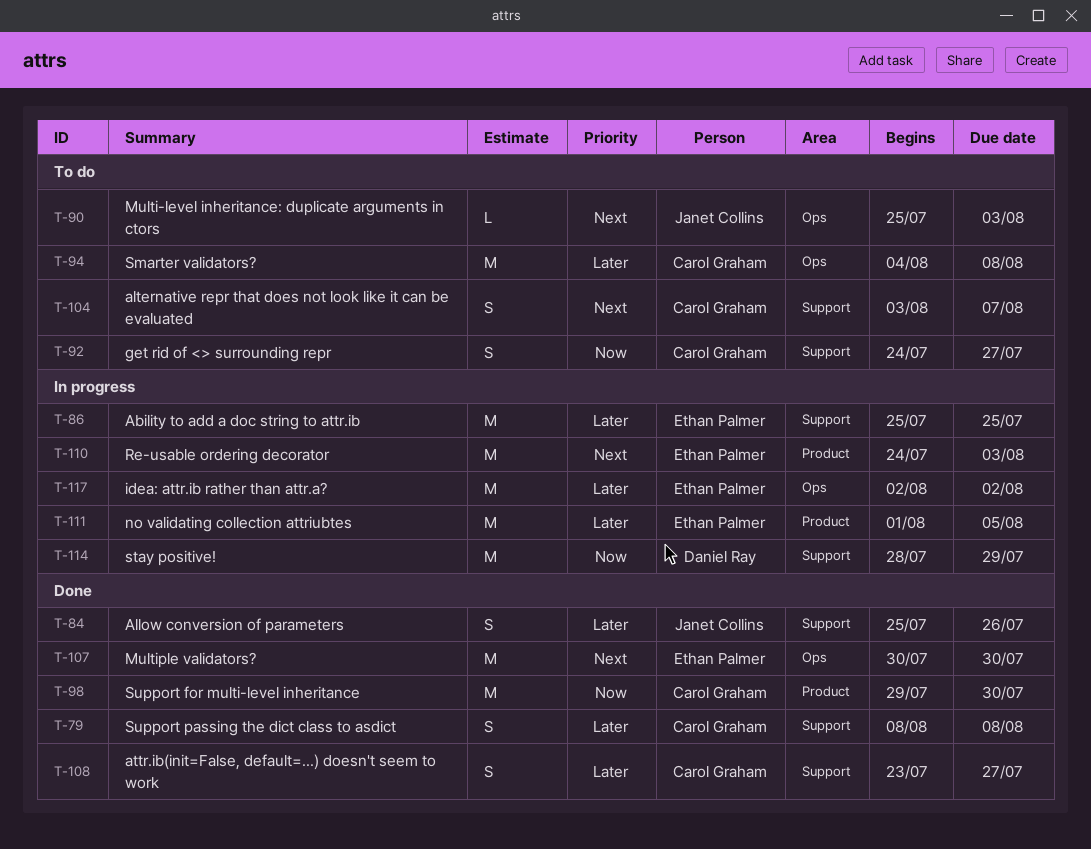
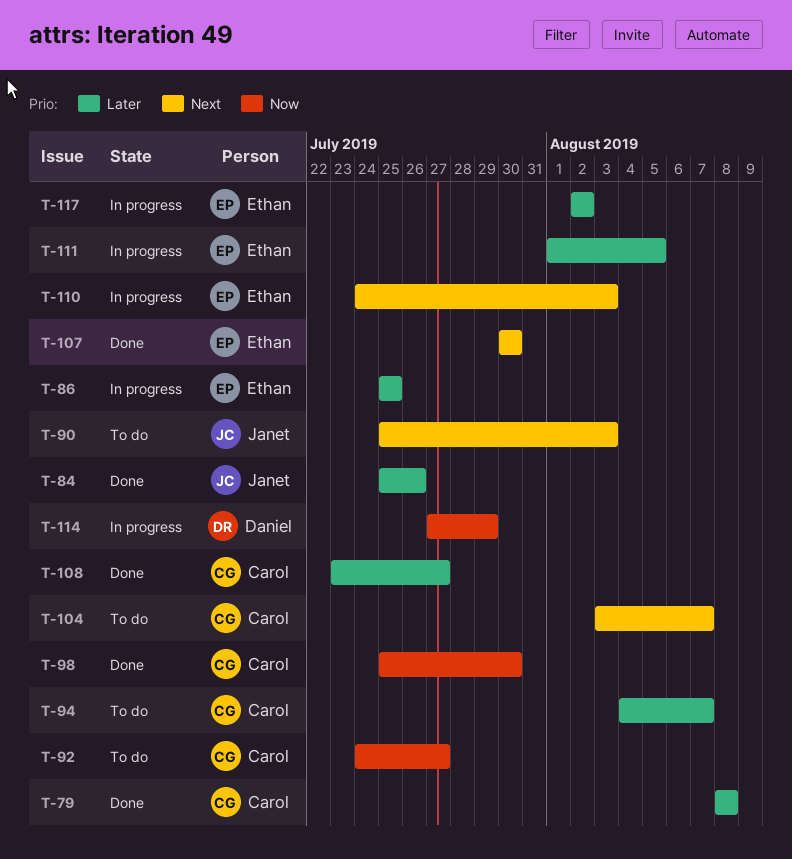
T-94, due: Aug 8 -> Aug 7
T-98, start: Jul 29 -> Jul 25
T-114, start: Jul 28 -> Jul 27

